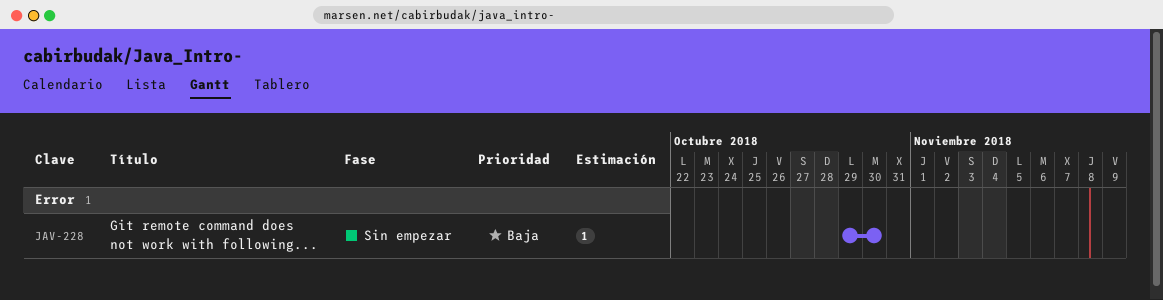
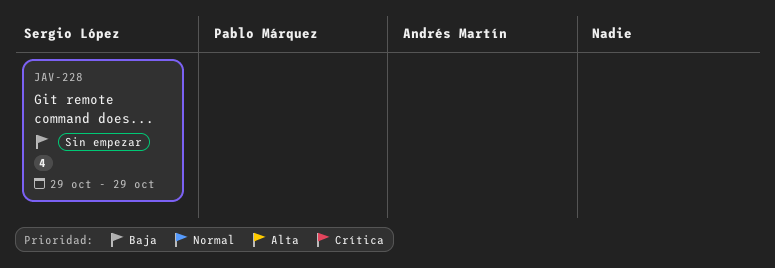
JAV-228, estimate: 1 -> 4
JAV-228, due: Oct 30 -> Oct 29

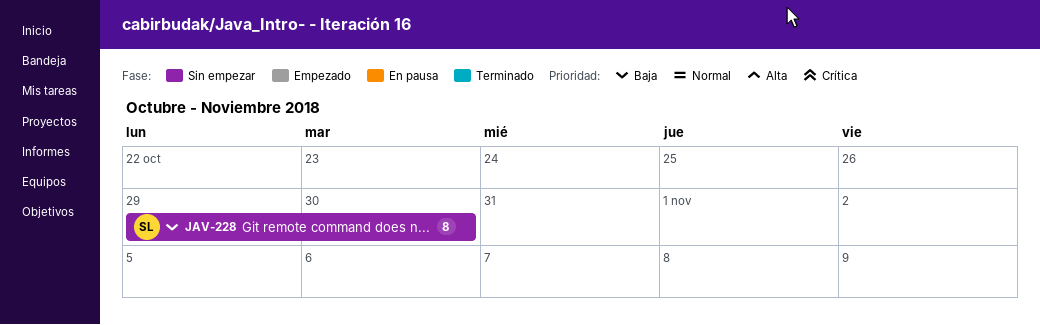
JAV-228, estimate: 4 -> 8
JAV-228, due: Oct 29 -> Oct 30

